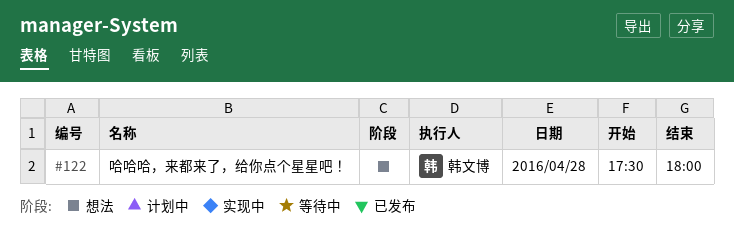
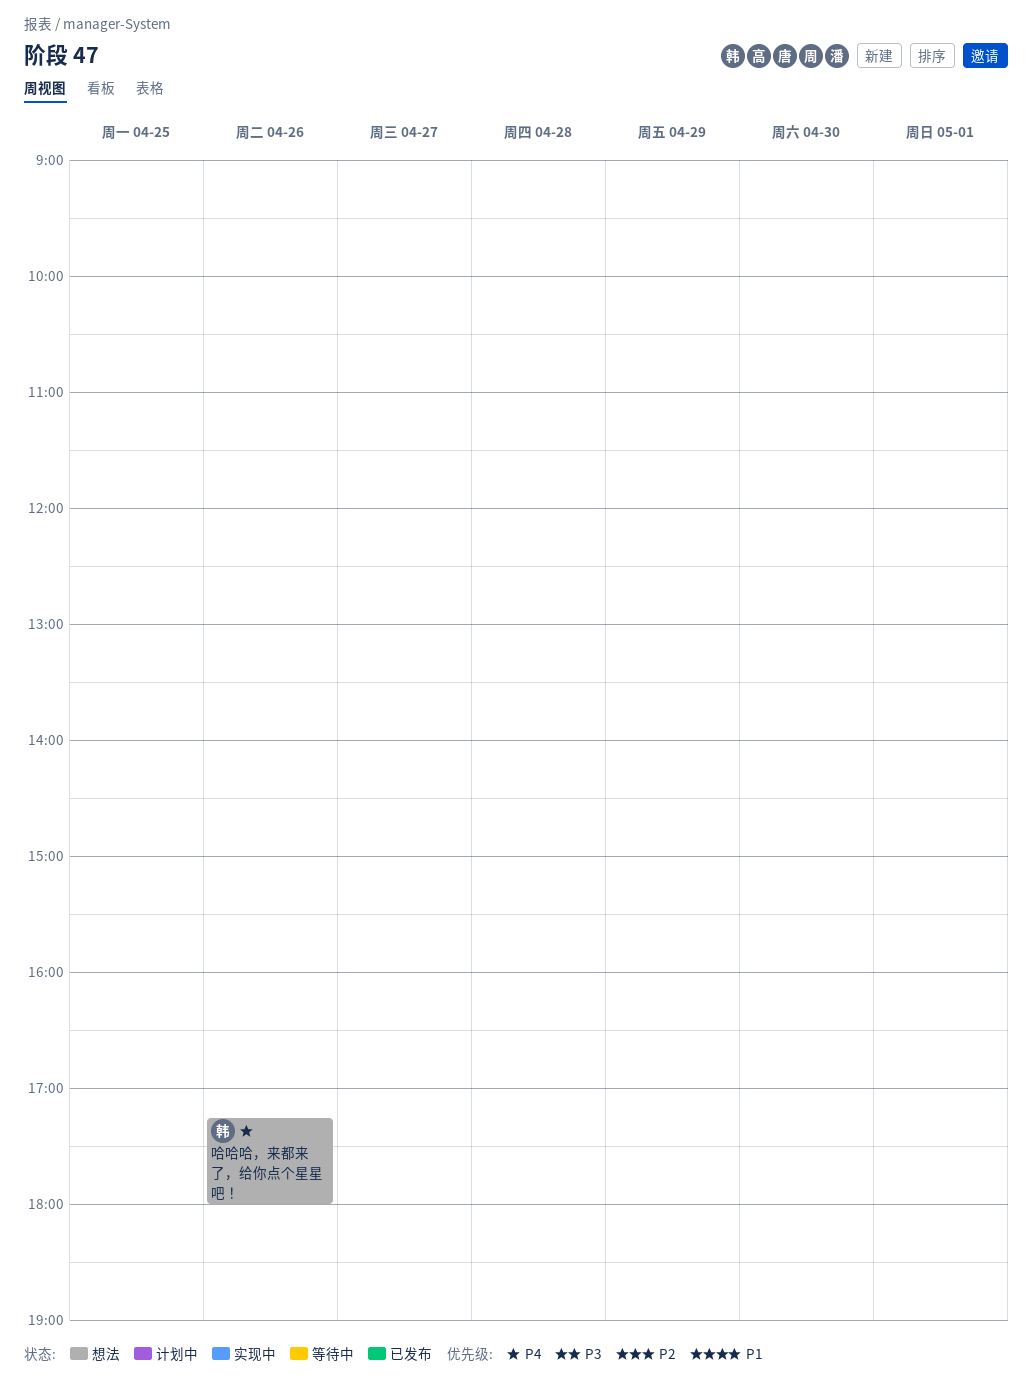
哈哈哈，来都来了，给你点个星星吧！, day: Apr 28 -> Apr 26
哈哈哈，来都来了，给你点个星星吧！, begins: 17:30 -> 17:15

